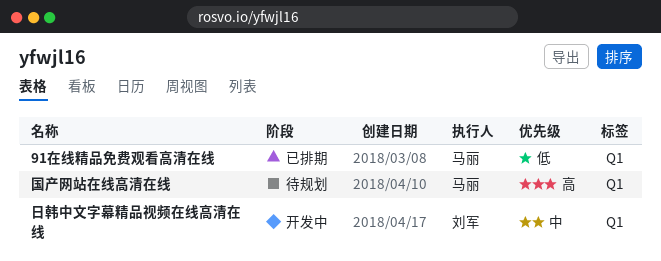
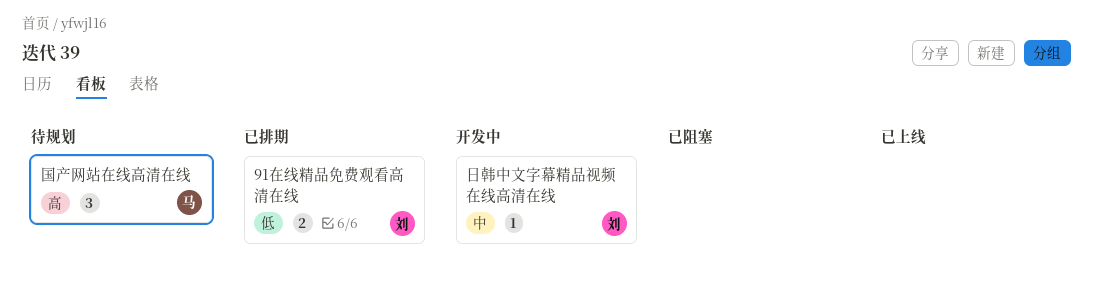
91在线精品免费观看高清在线, owner: 马丽 -> 刘军

